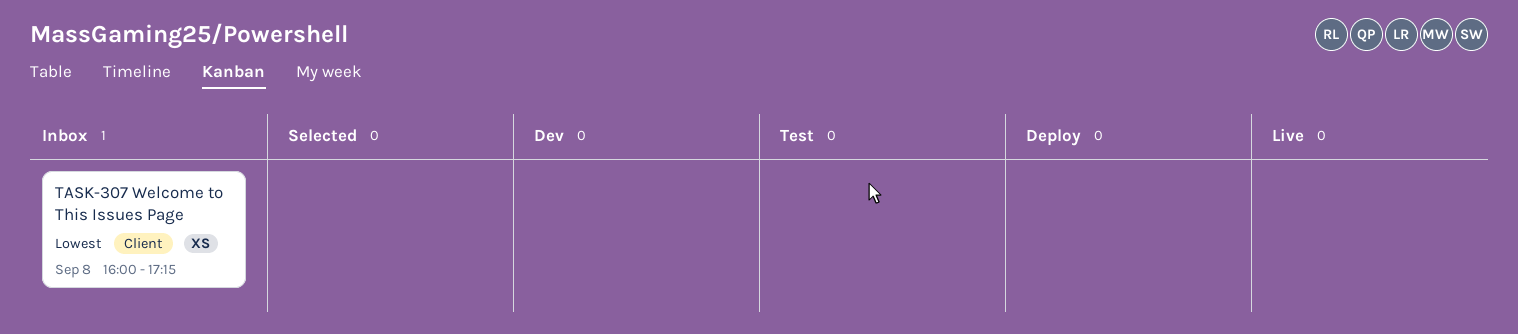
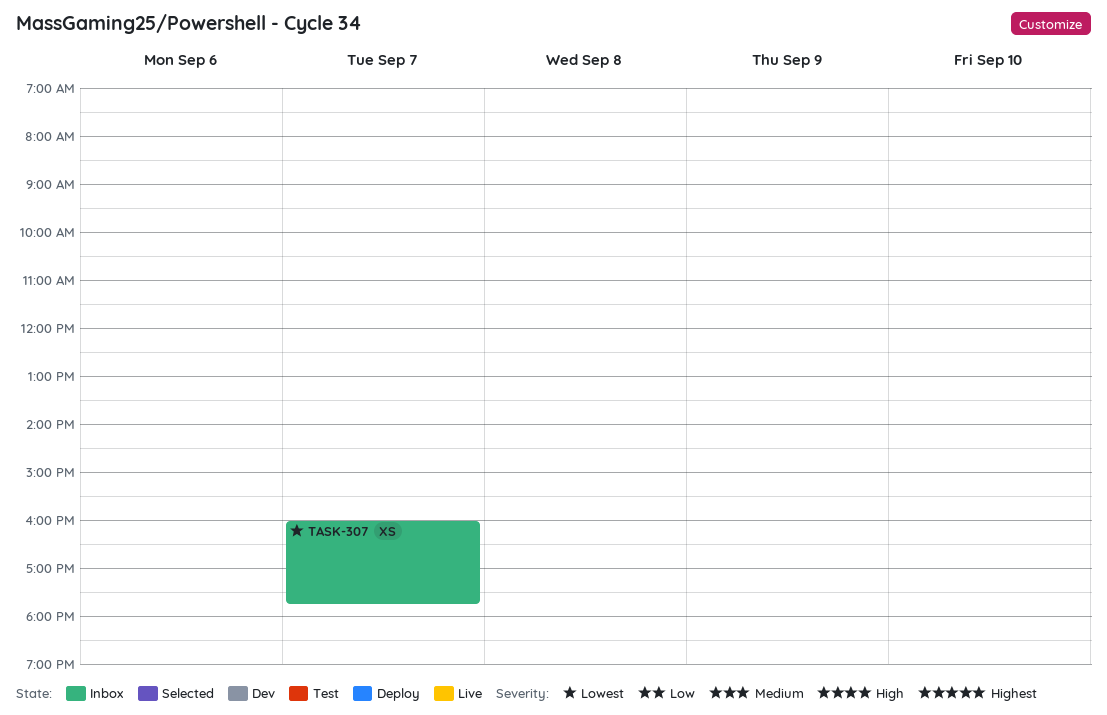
TASK-307, day: Sep 8 -> Sep 7
TASK-307, ends: 17:15 -> 17:45

